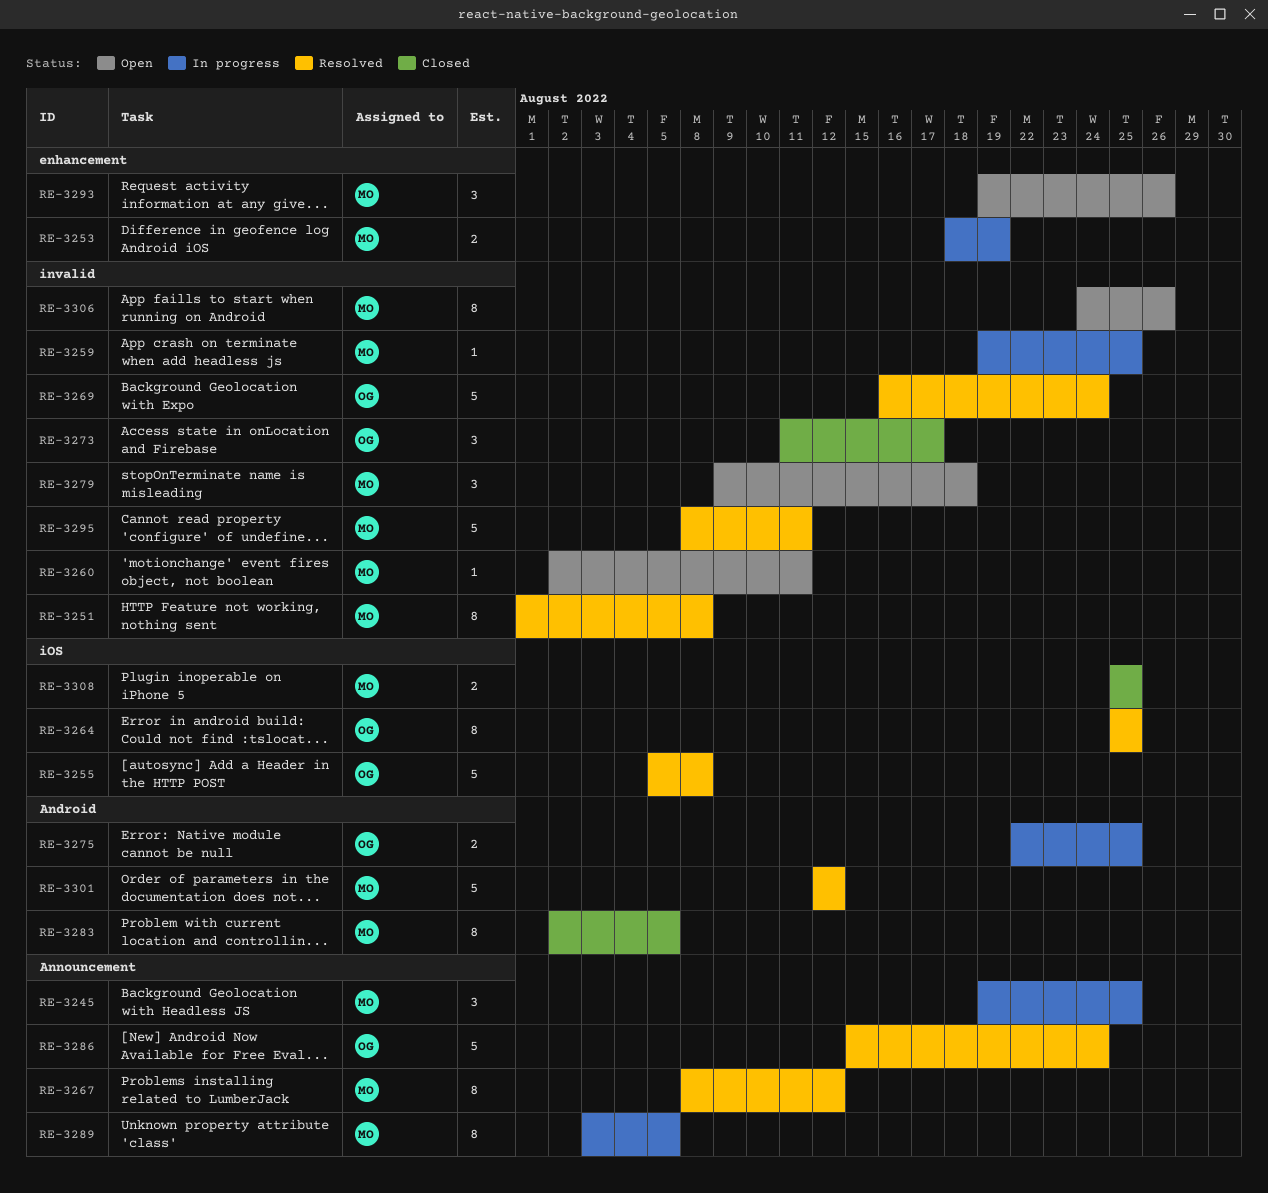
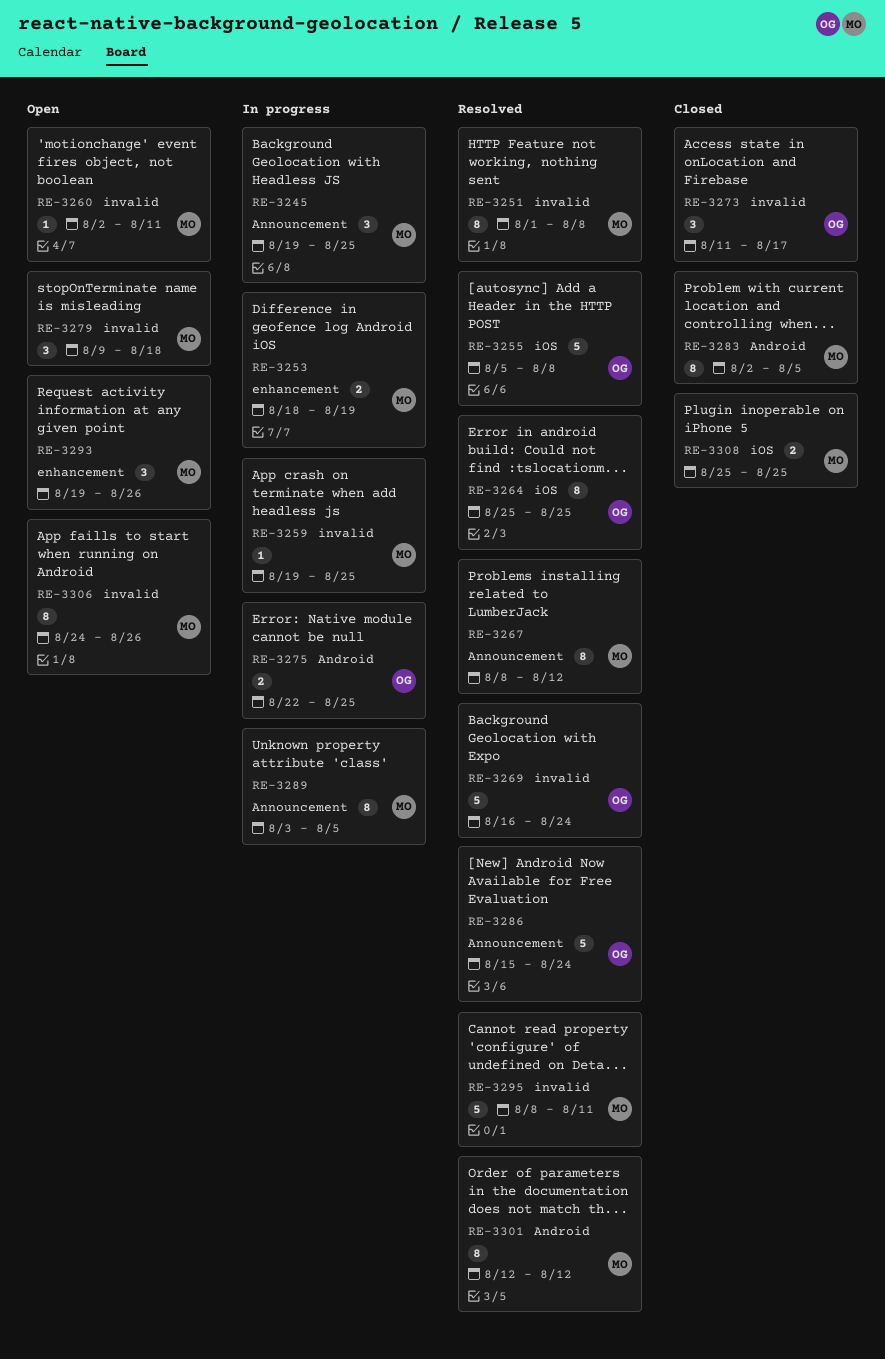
RE-3301, estimate: 5 -> 8

